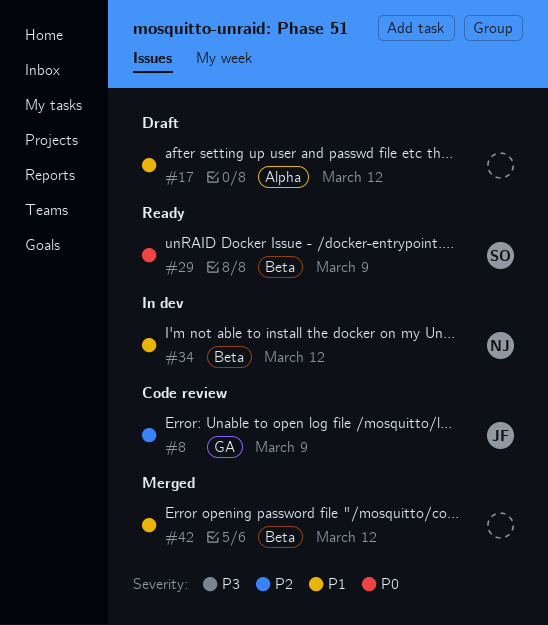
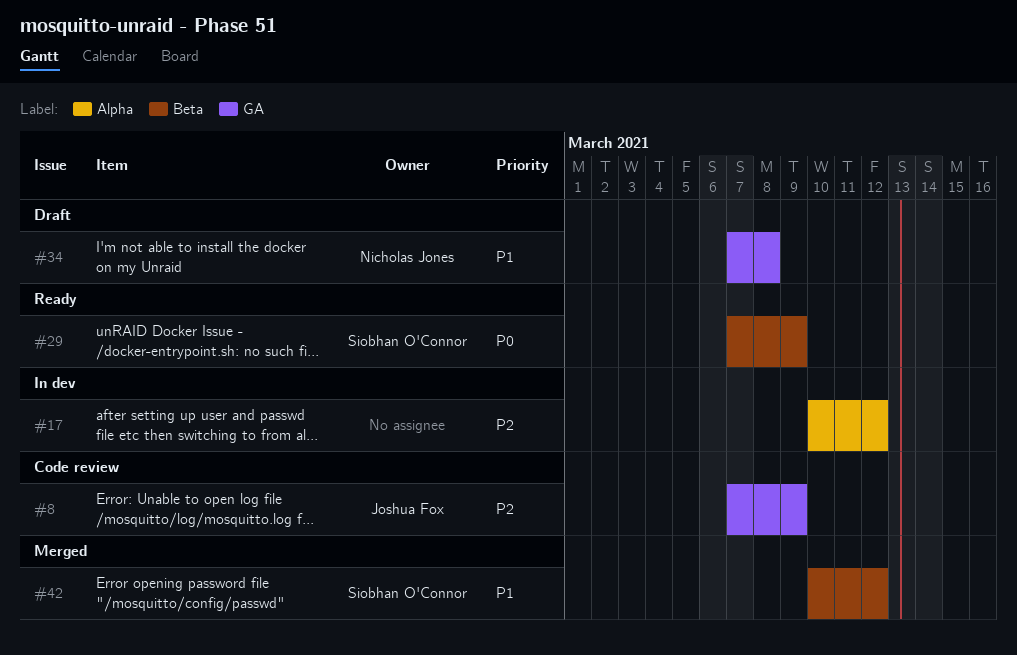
#17, status: Draft -> In dev
#17, priority: P1 -> P2
#34, status: In dev -> Draft
#34, label: Beta -> GA
#34, due: Mar 12 -> Mar 8
#42, owner: none -> Siobhan O'Connor

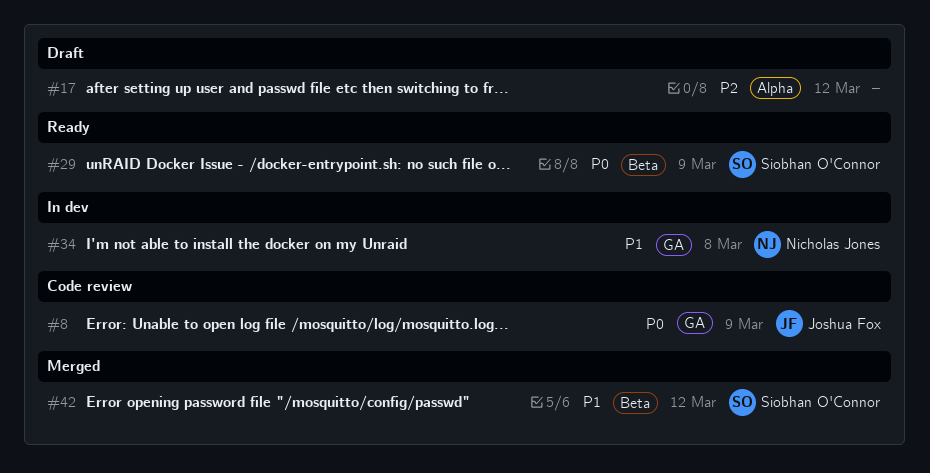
#8, priority: P2 -> P0
#17, status: In dev -> Draft
#34, status: Draft -> In dev

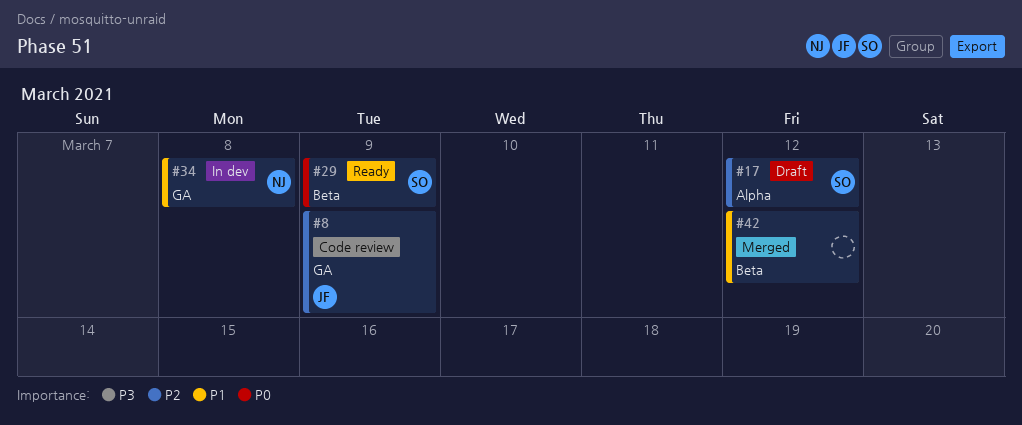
#8, priority: P0 -> P2
#17, owner: none -> Siobhan O'Connor
#42, owner: Siobhan O'Connor -> none

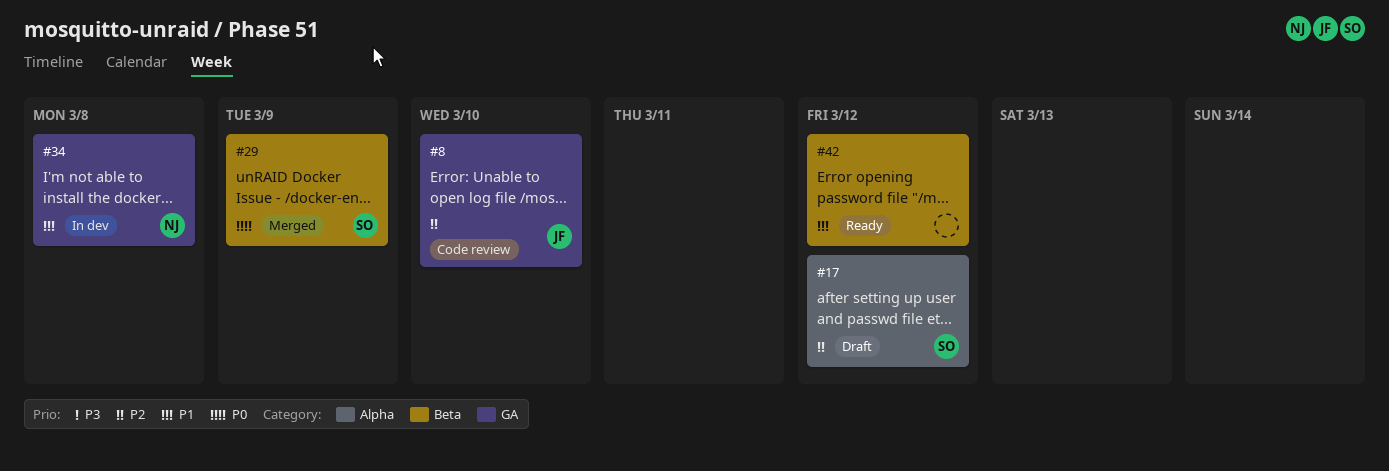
#8, due: Mar 9 -> Mar 10
#29, status: Ready -> Merged
#42, status: Merged -> Ready

